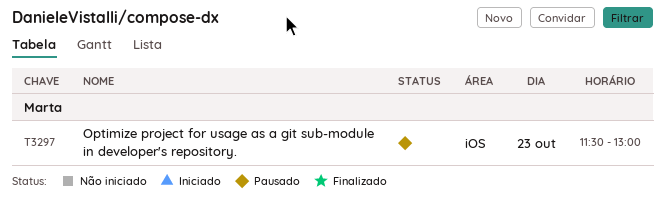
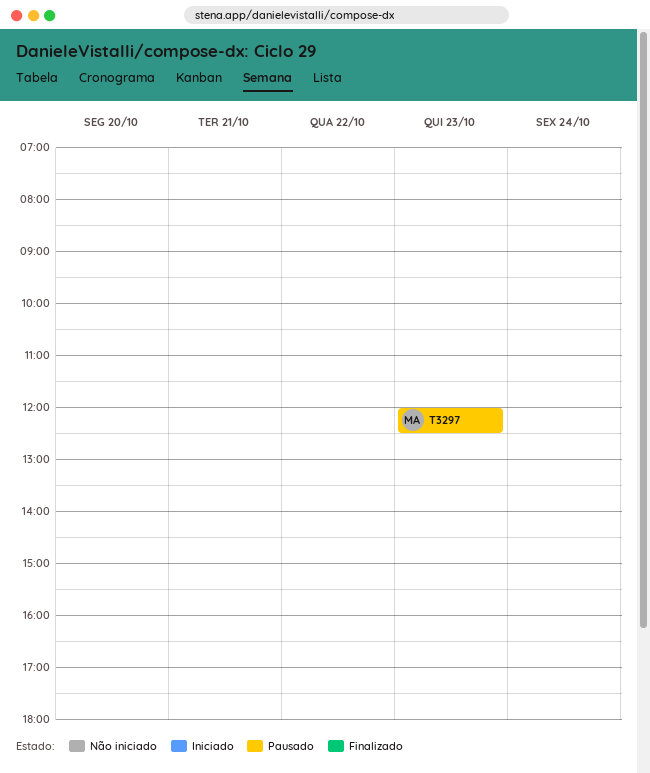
T3297, begins: 11:30 -> 12:00
T3297, ends: 13:00 -> 12:30

